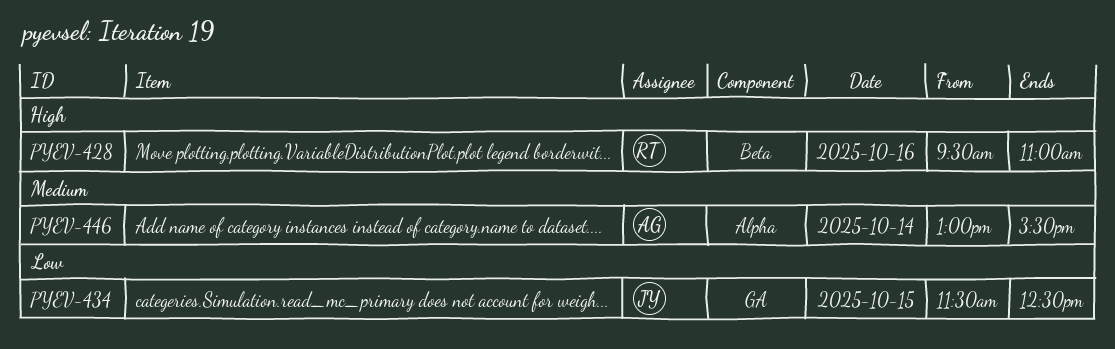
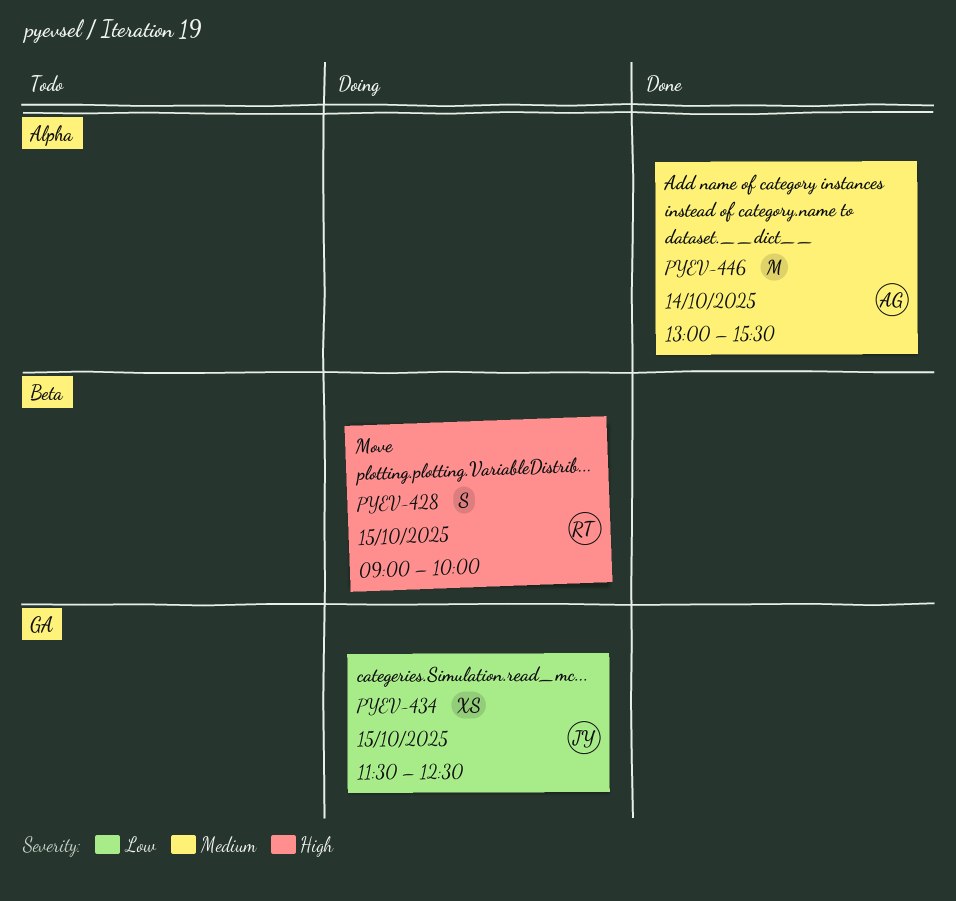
PYEV-428, day: Oct 16 -> Oct 15
PYEV-428, begins: 09:30 -> 09:00
PYEV-428, ends: 11:00 -> 10:00

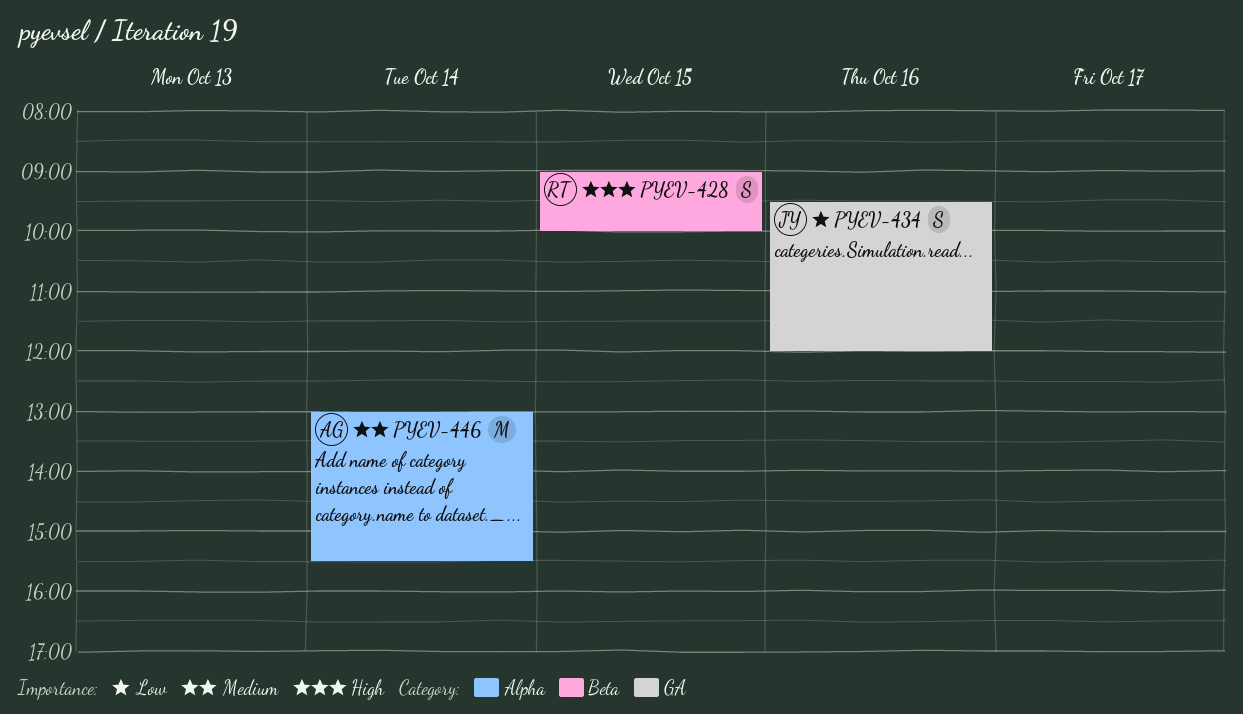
PYEV-434, estimate: XS -> S
PYEV-434, day: Oct 15 -> Oct 16
PYEV-434, begins: 11:30 -> 09:30
PYEV-434, ends: 12:30 -> 12:00

